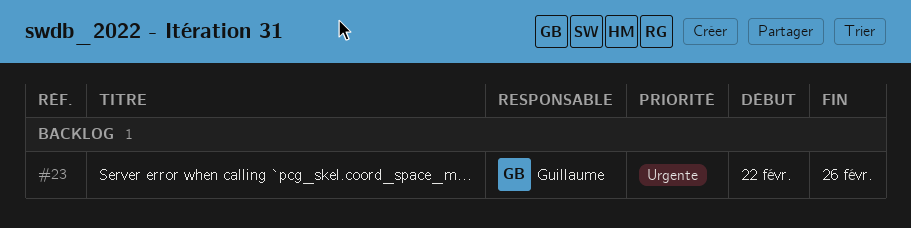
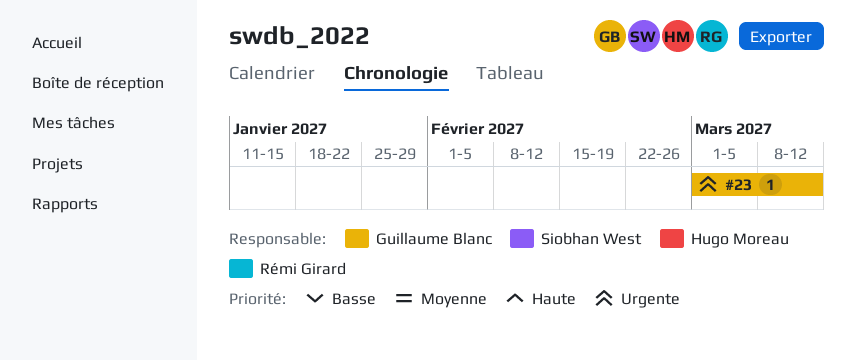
#23, start: Feb 22 -> Mar 1
#23, due: Feb 26 -> Mar 12

